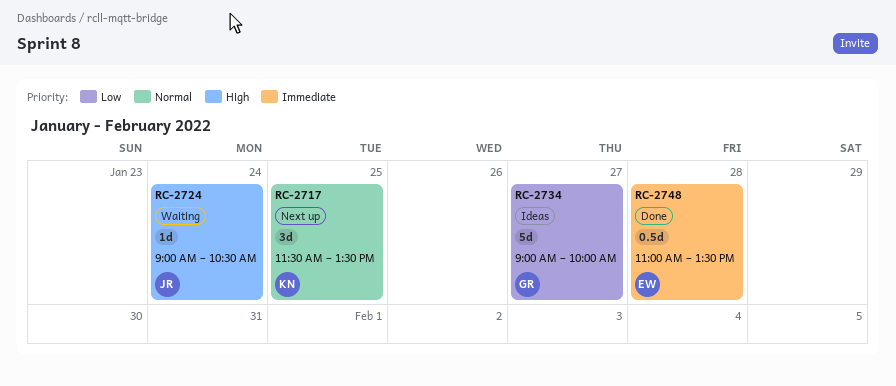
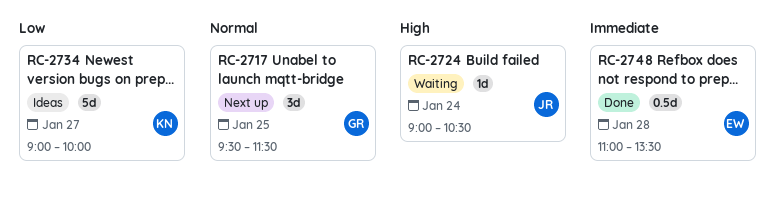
RC-2717, owner: KN -> GR
RC-2717, begins: 11:30 -> 09:30
RC-2717, ends: 13:30 -> 11:30
RC-2734, owner: GR -> KN

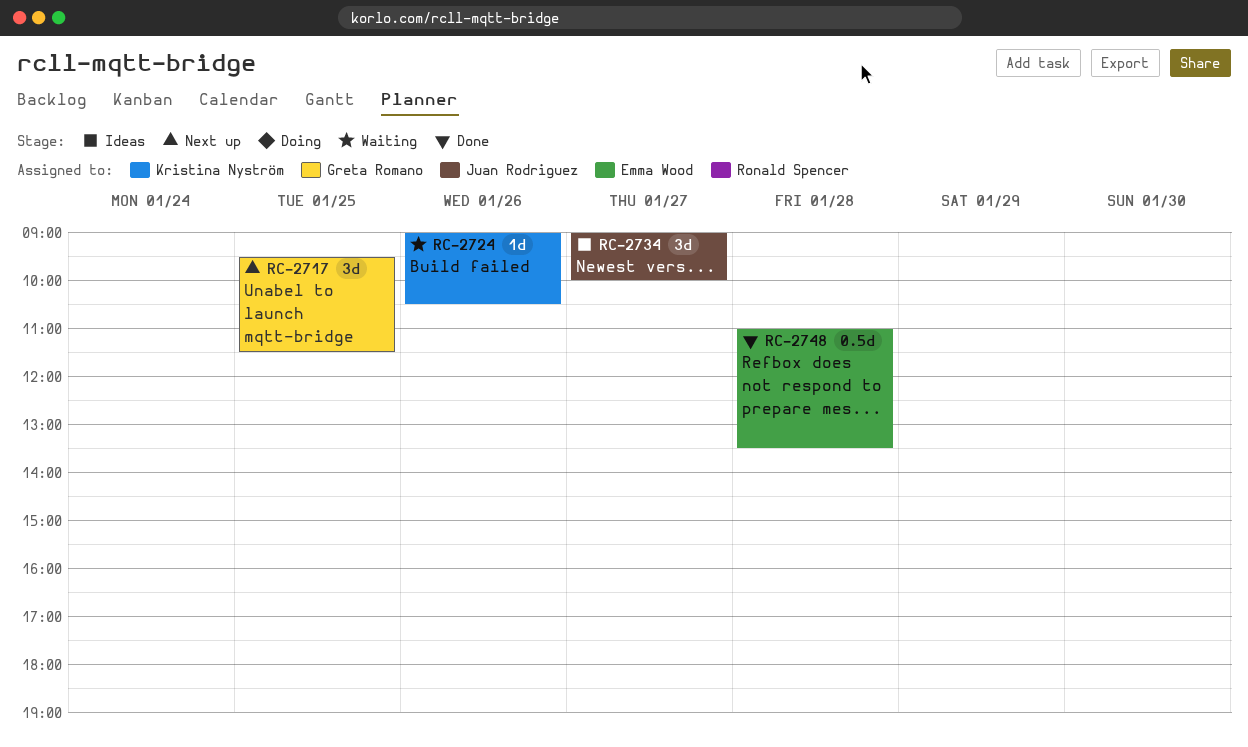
RC-2724, owner: Juan Rodriguez -> Kristina Nyström
RC-2724, day: Jan 24 -> Jan 26
RC-2734, owner: Kristina Nyström -> Juan Rodriguez
RC-2734, estimate: 5d -> 3d

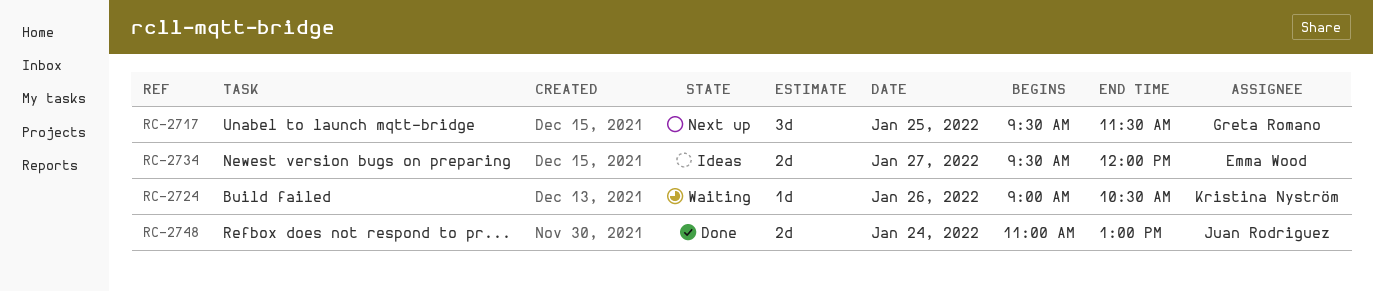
RC-2734, owner: Juan Rodriguez -> Emma Wood
RC-2734, estimate: 3d -> 2d
RC-2734, begins: 09:00 -> 09:30
RC-2734, ends: 10:00 -> 12:00
RC-2748, owner: Emma Wood -> Juan Rodriguez
RC-2748, estimate: 0.5d -> 2d
RC-2748, day: Jan 28 -> Jan 24
RC-2748, ends: 13:30 -> 13:00

